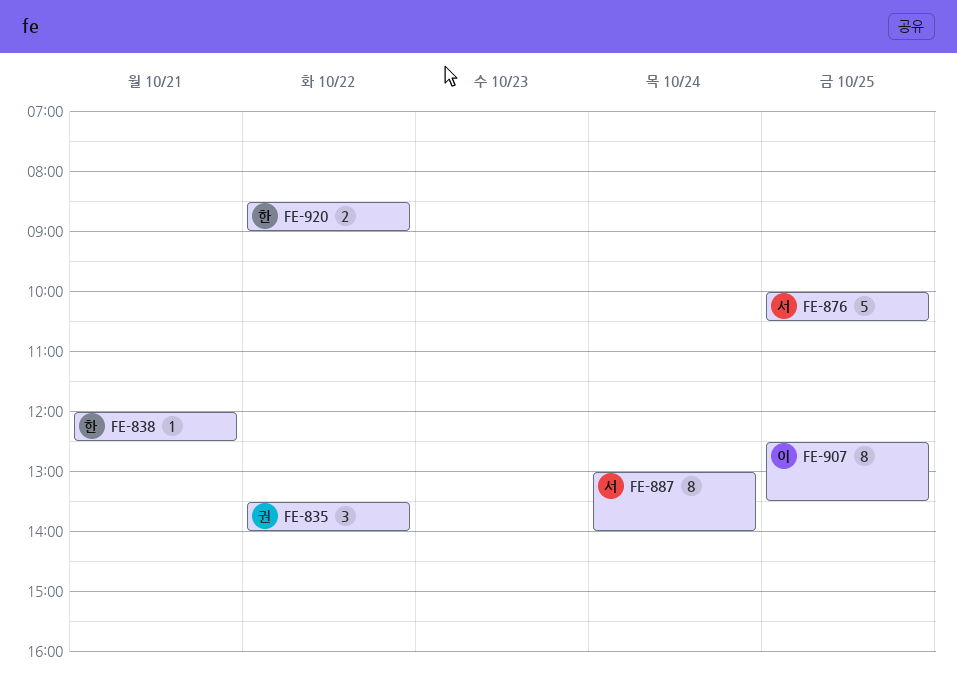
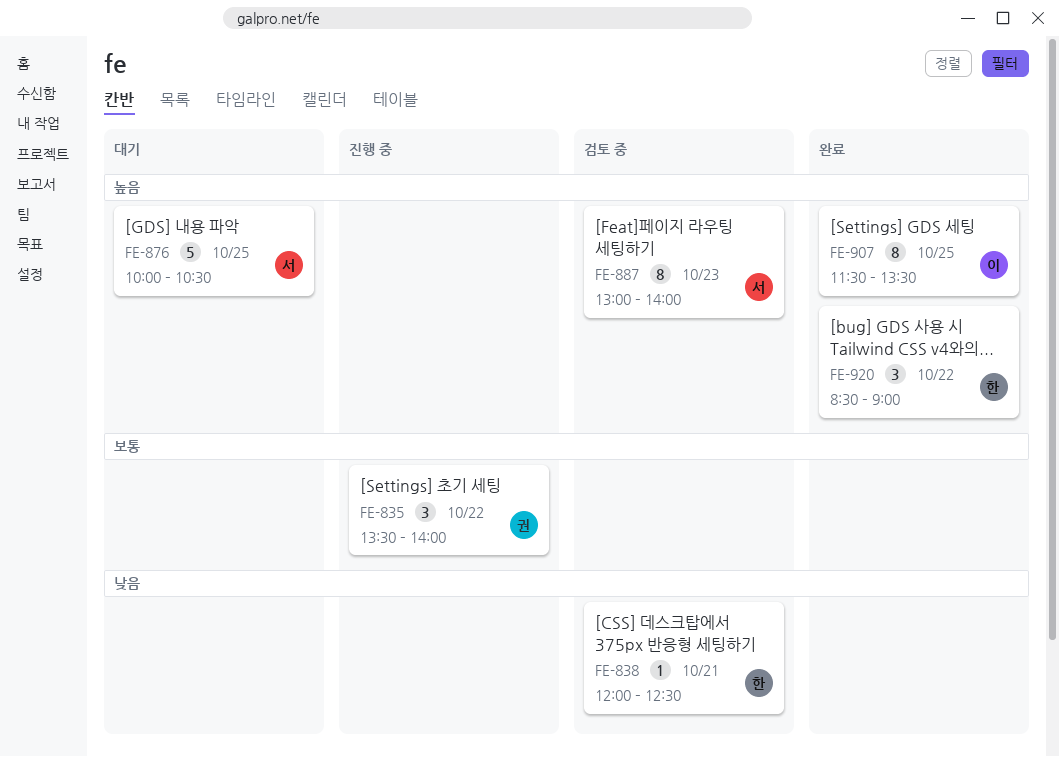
FE-887, day: Oct 24 -> Oct 23
FE-907, begins: 12:30 -> 11:30
FE-920, estimate: 2 -> 3

